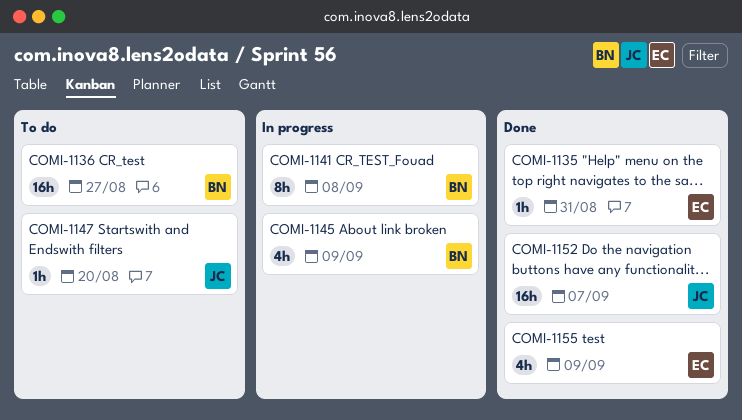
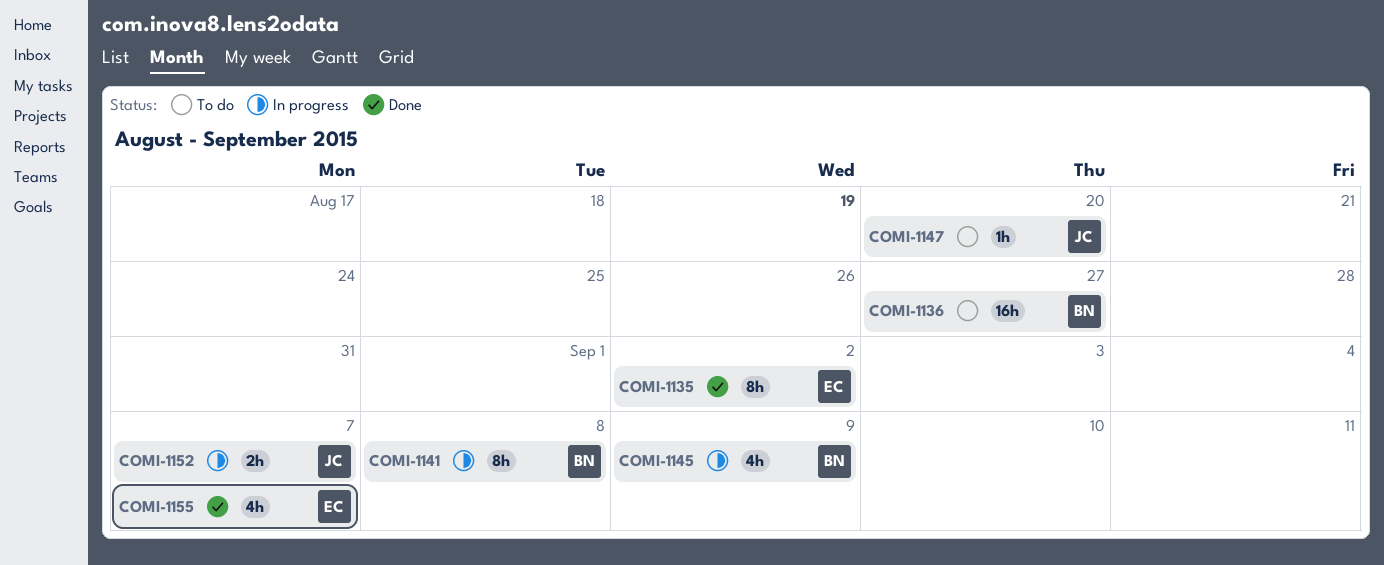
COMI-1135, estimate: 1h -> 8h
COMI-1135, due: Aug 31 -> Sep 2
COMI-1152, status: Done -> In progress
COMI-1152, estimate: 16h -> 2h
COMI-1155, due: Sep 9 -> Sep 7

